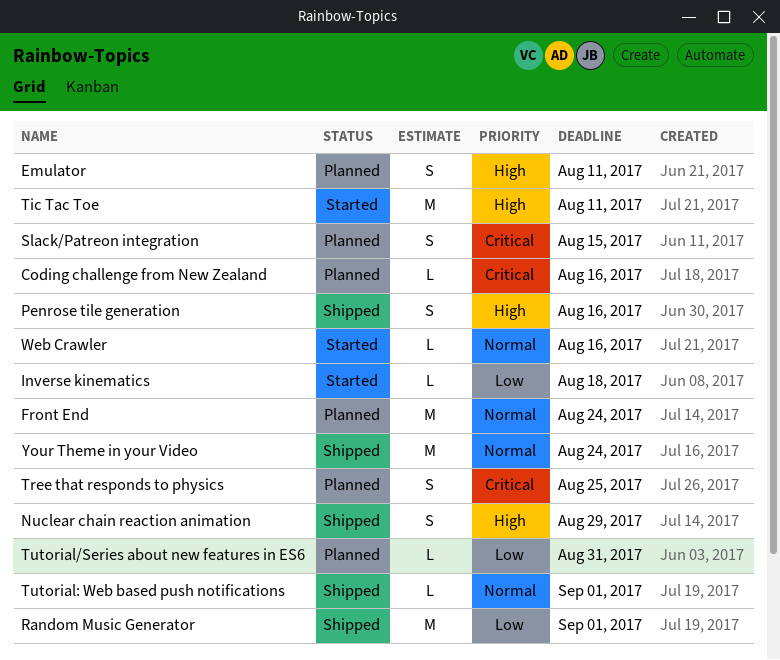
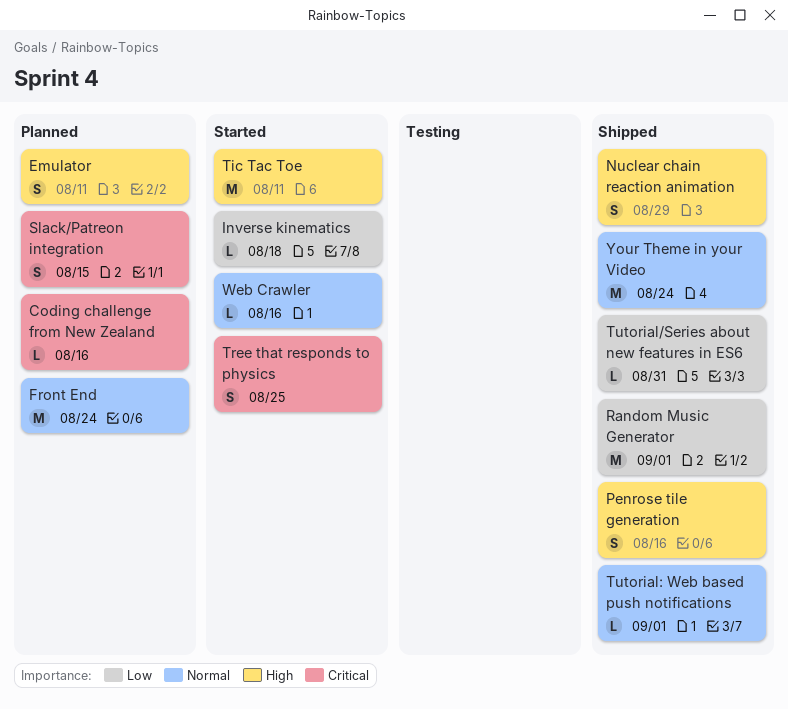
Tree that responds to physics, status: Planned -> Started
Tutorial/Series about new features in ES6, status: Planned -> Shipped

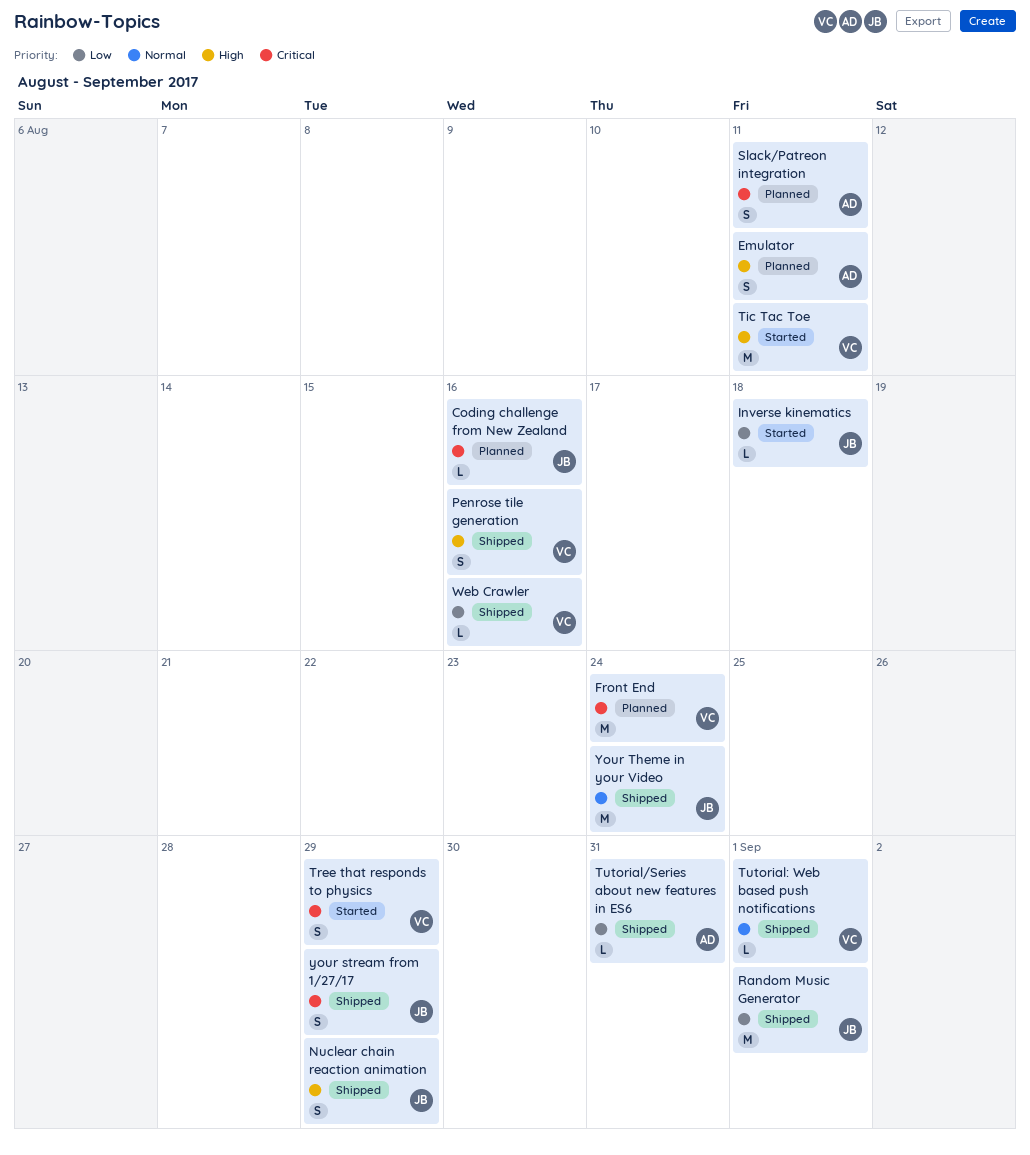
Front End, priority: Normal -> Critical
Slack/Patreon integration, due: Aug 15 -> Aug 11
Tree that responds to physics, due: Aug 25 -> Aug 29
Web Crawler, status: Started -> Shipped
Web Crawler, priority: Normal -> Low
your stream from 1/27/17: none -> present

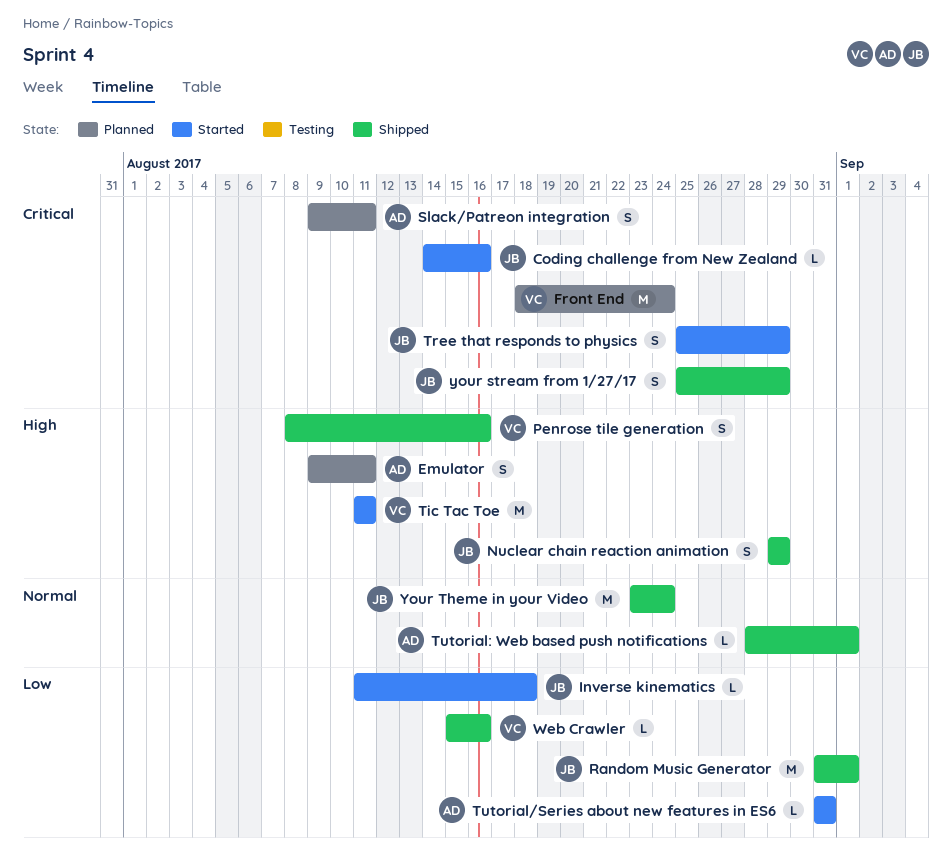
Coding challenge from New Zealand, status: Planned -> Started
Tree that responds to physics, owner: VC -> JB
Tutorial/Series about new features in ES6, status: Shipped -> Started
Tutorial: Web based push notifications, owner: VC -> AD

